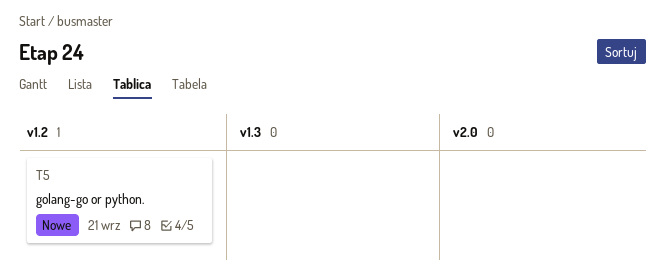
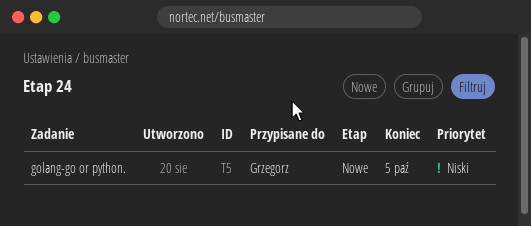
T5, due: Sep 21 -> Oct 5

